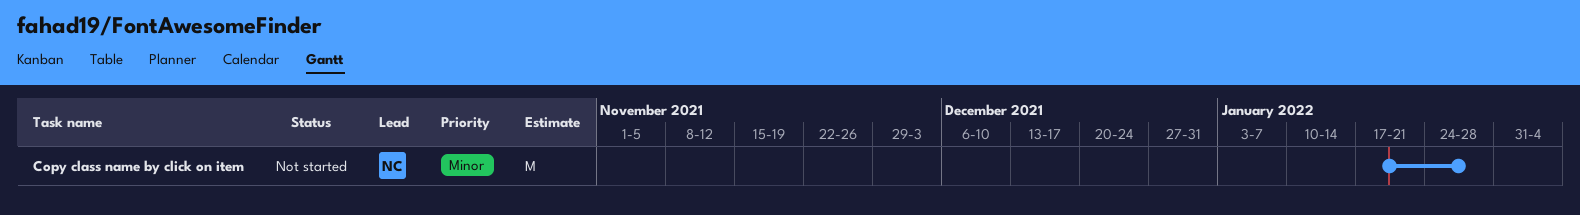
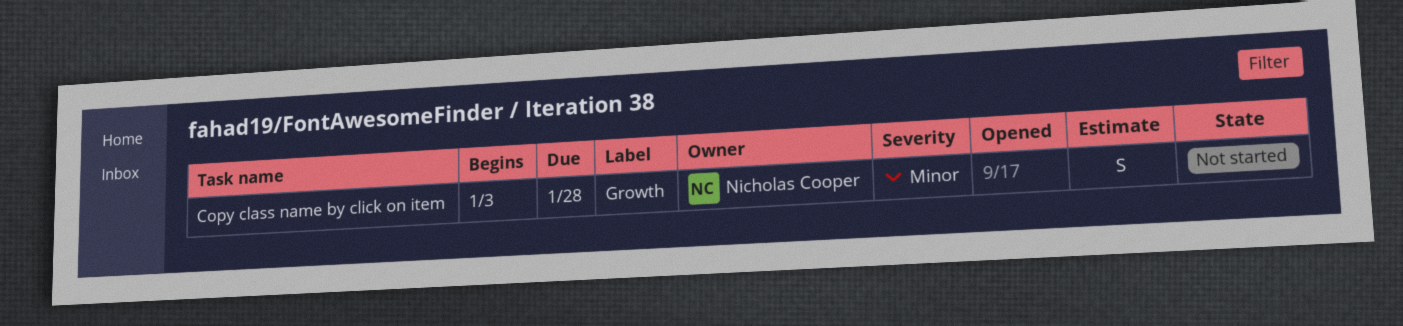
Copy class name by click on item, estimate: M -> S
Copy class name by click on item, start: Jan 17 -> Jan 3

